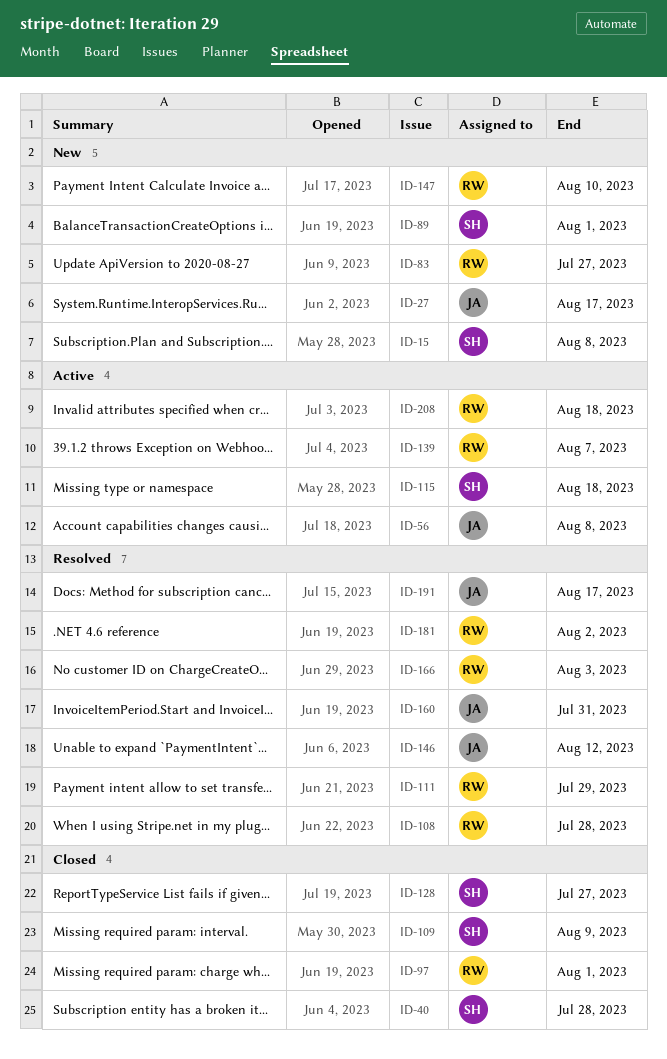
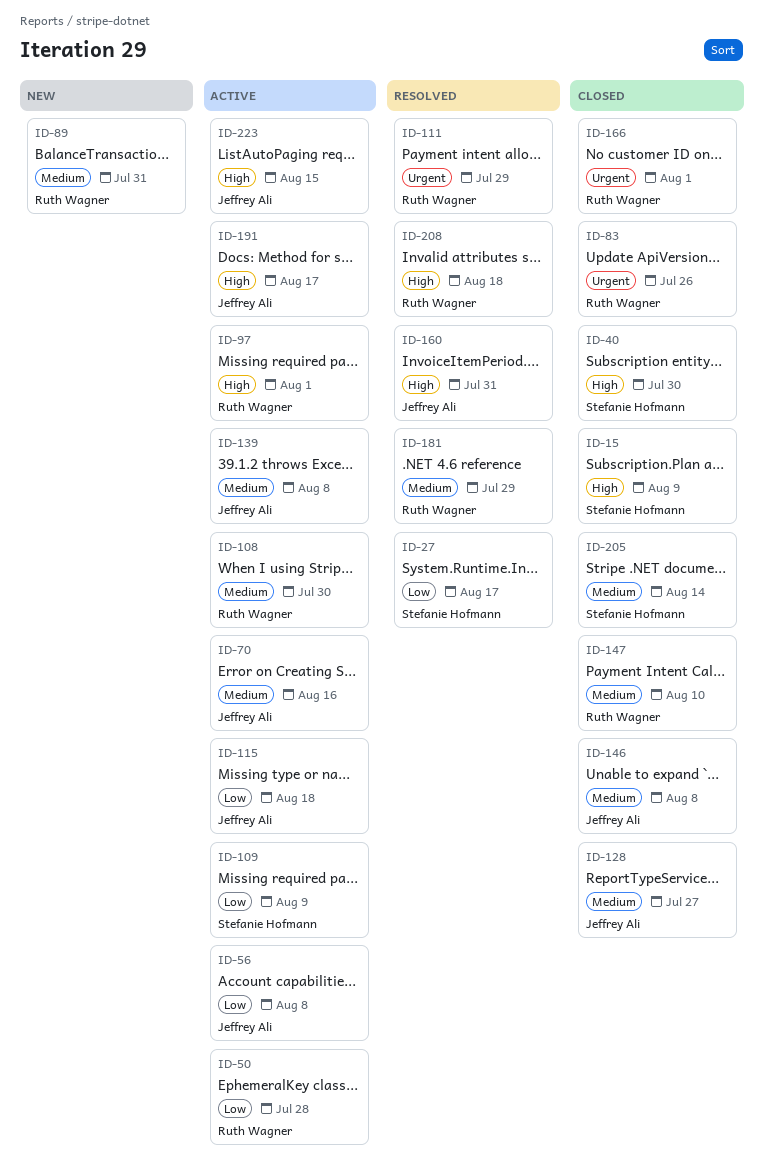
ID-15, status: New -> Closed
ID-15, due: Aug 8 -> Aug 9
ID-27, status: New -> Resolved
ID-27, owner: Jeffrey Ali -> Stefanie Hofmann
ID-40, due: Jul 28 -> Jul 30
ID-50: none -> present
ID-70: none -> present
ID-83, status: New -> Closed
ID-83, due: Jul 27 -> Jul 26
ID-89, owner: Stefanie Hofmann -> Ruth Wagner
ID-89, due: Aug 1 -> Jul 31
ID-97, status: Closed -> Active
ID-108, status: Resolved -> Active
ID-108, due: Jul 28 -> Jul 30
ID-109, status: Closed -> Active
ID-115, owner: Stefanie Hofmann -> Jeffrey Ali
ID-128, owner: Stefanie Hofmann -> Jeffrey Ali
ID-139, owner: Ruth Wagner -> Jeffrey Ali
ID-139, due: Aug 7 -> Aug 8
ID-146, status: Resolved -> Closed
ID-146, due: Aug 12 -> Aug 8
ID-147, status: New -> Closed
ID-166, status: Resolved -> Closed
ID-166, due: Aug 3 -> Aug 1
ID-181, due: Aug 2 -> Jul 29
ID-191, status: Resolved -> Active
ID-205: none -> present
ID-208, status: Active -> Resolved
ID-223: none -> present

